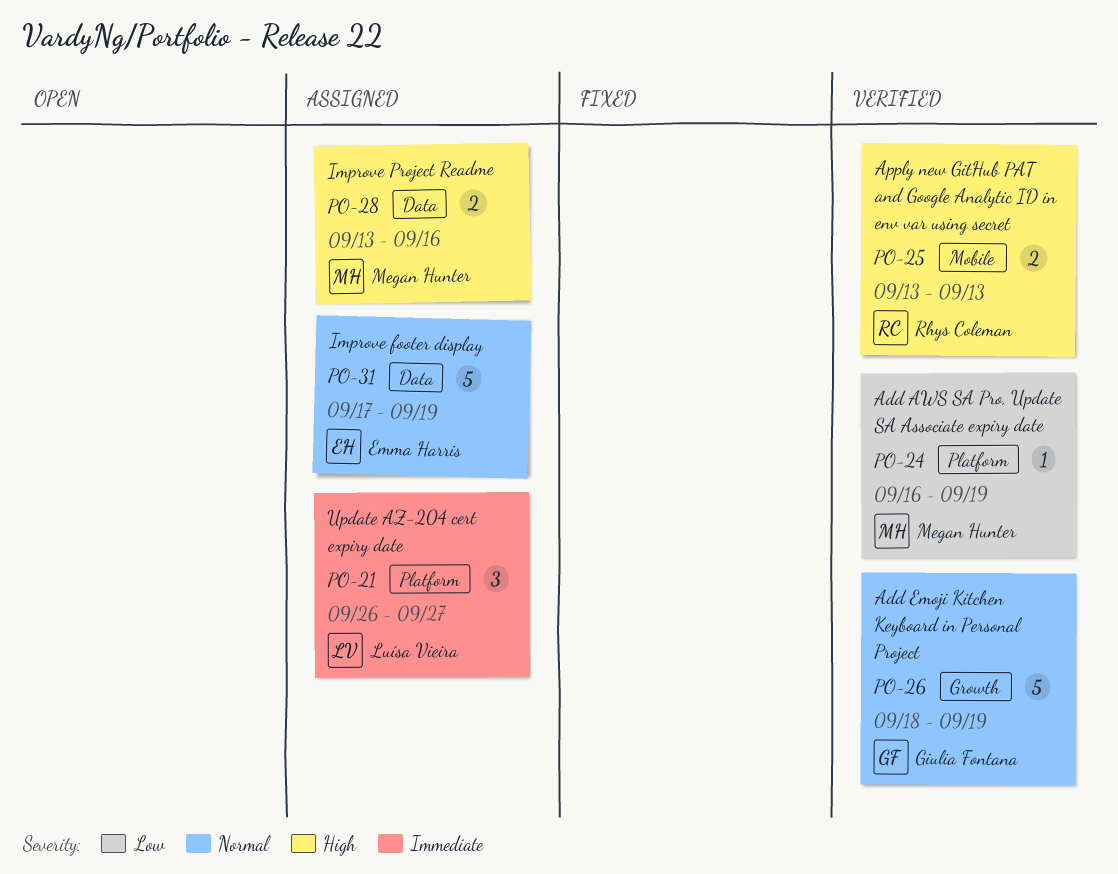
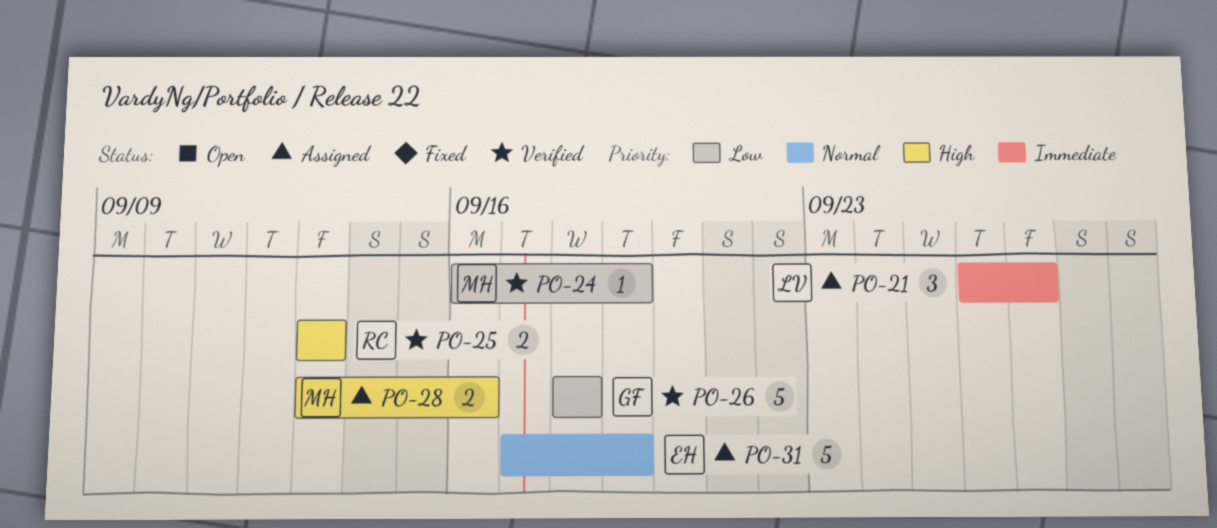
PO-26, priority: Normal -> Low
PO-26, due: Sep 19 -> Sep 18

